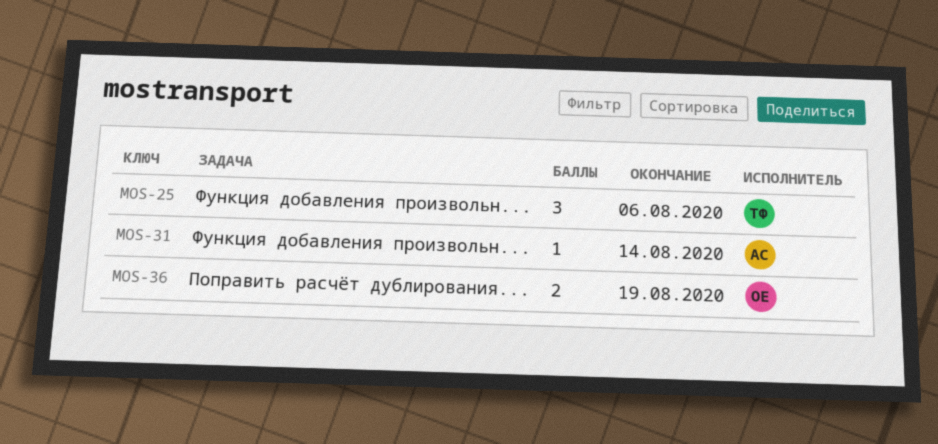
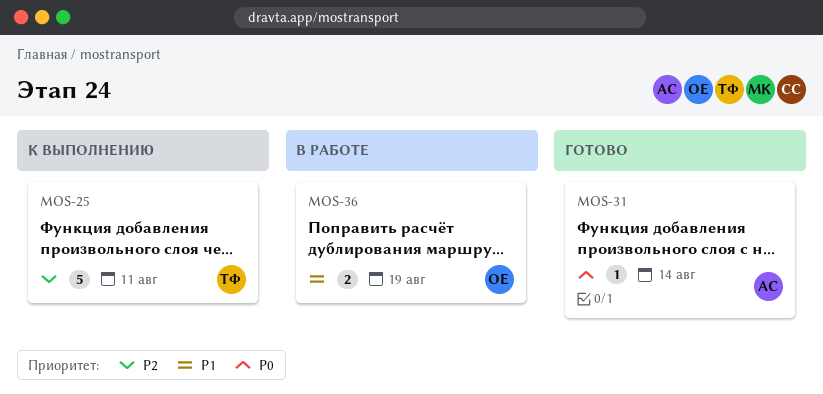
MOS-25, estimate: 3 -> 5
MOS-25, due: Aug 6 -> Aug 11

